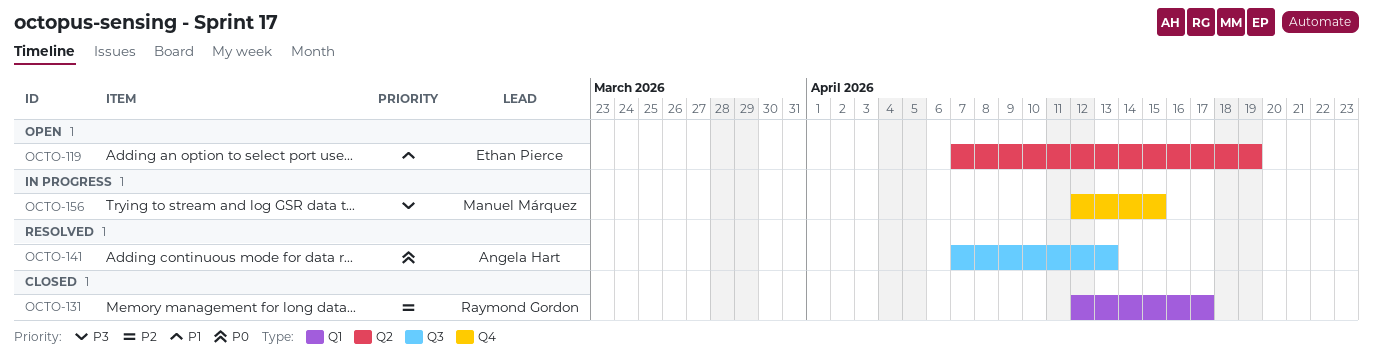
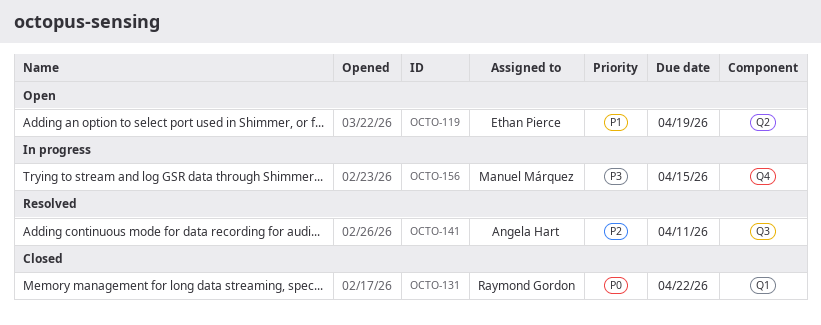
OCTO-131, priority: P2 -> P0
OCTO-131, due: Apr 17 -> Apr 22
OCTO-141, priority: P0 -> P2
OCTO-141, due: Apr 13 -> Apr 11

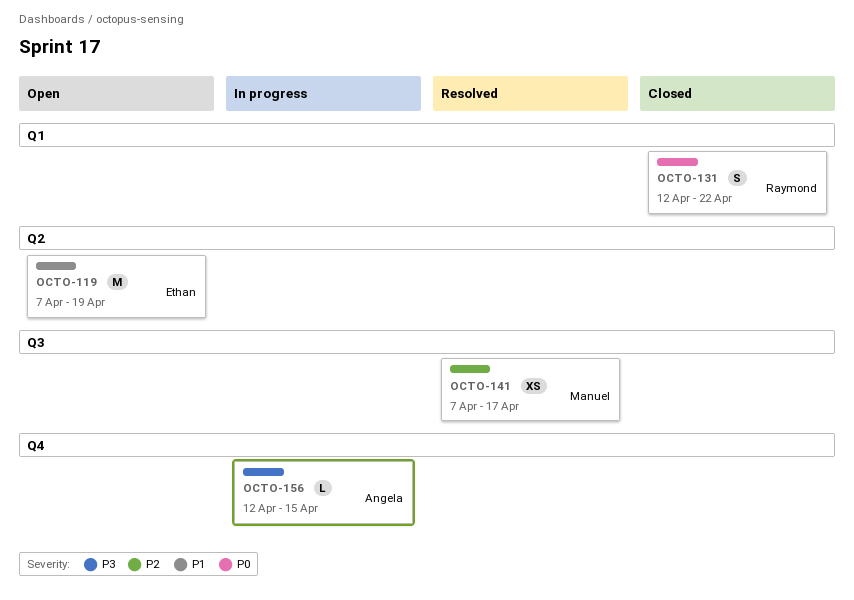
OCTO-141, owner: Angela Hart -> Manuel Márquez
OCTO-141, due: Apr 11 -> Apr 17
OCTO-156, owner: Manuel Márquez -> Angela Hart

